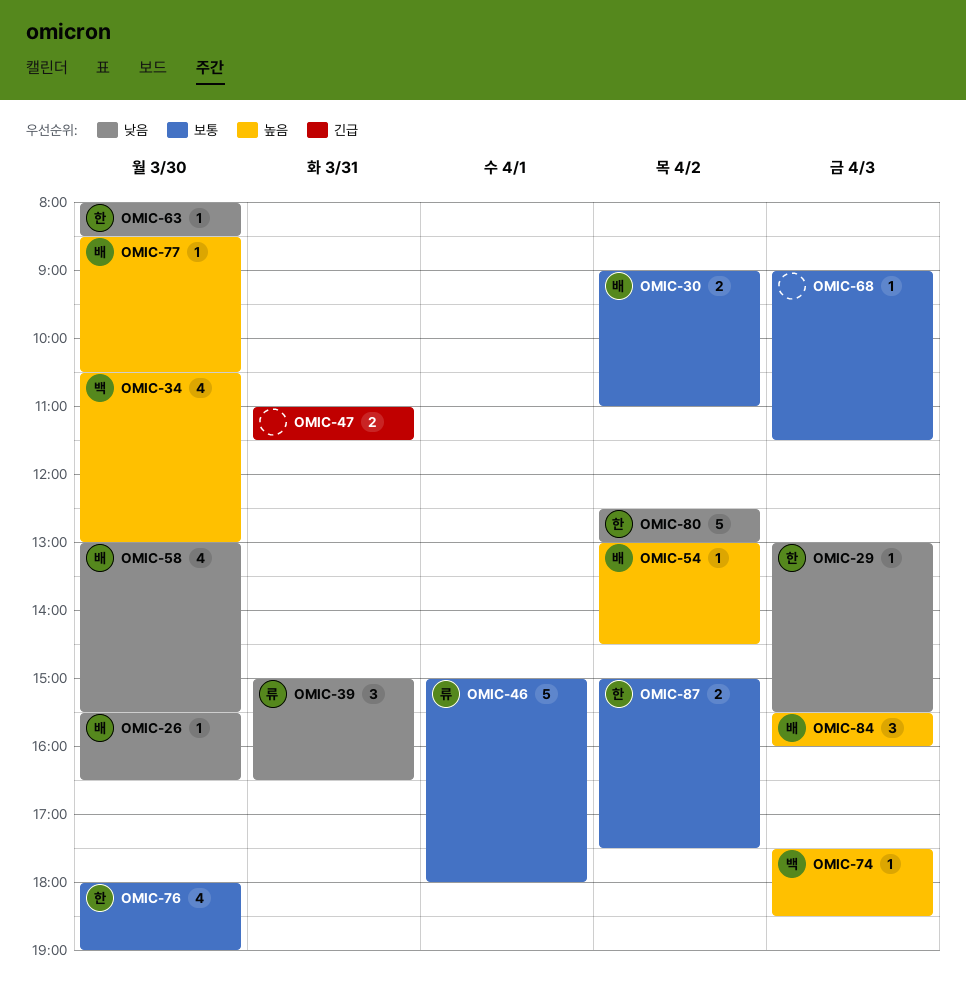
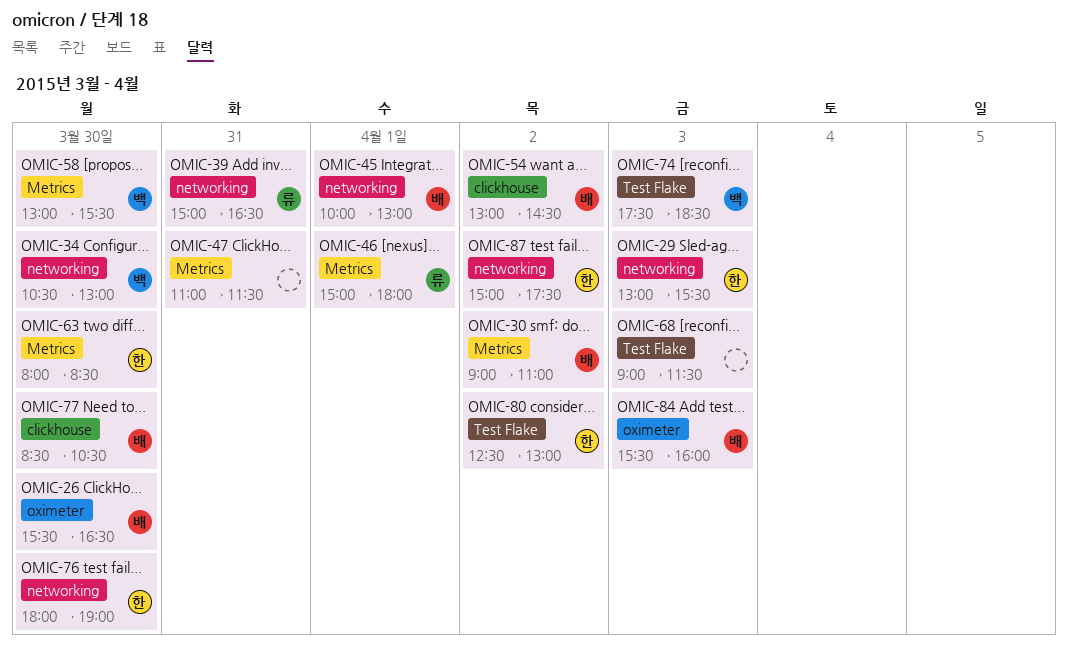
OMIC-45: none -> present
OMIC-58, owner: 배 -> 백

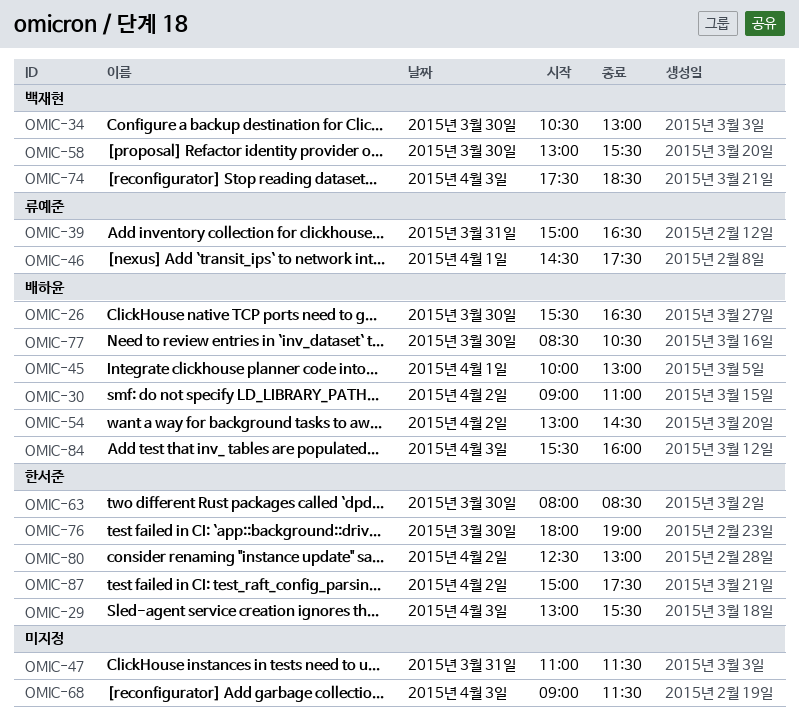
OMIC-46, begins: 15:00 -> 14:30
OMIC-46, ends: 18:00 -> 17:30

